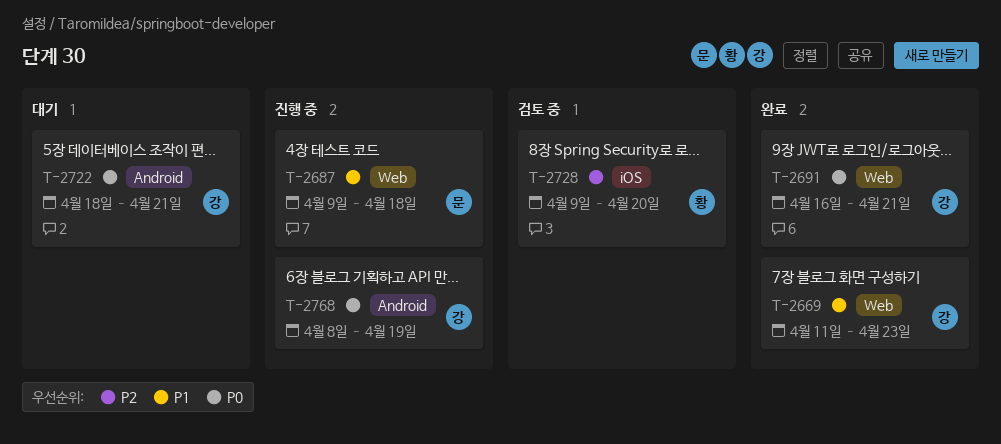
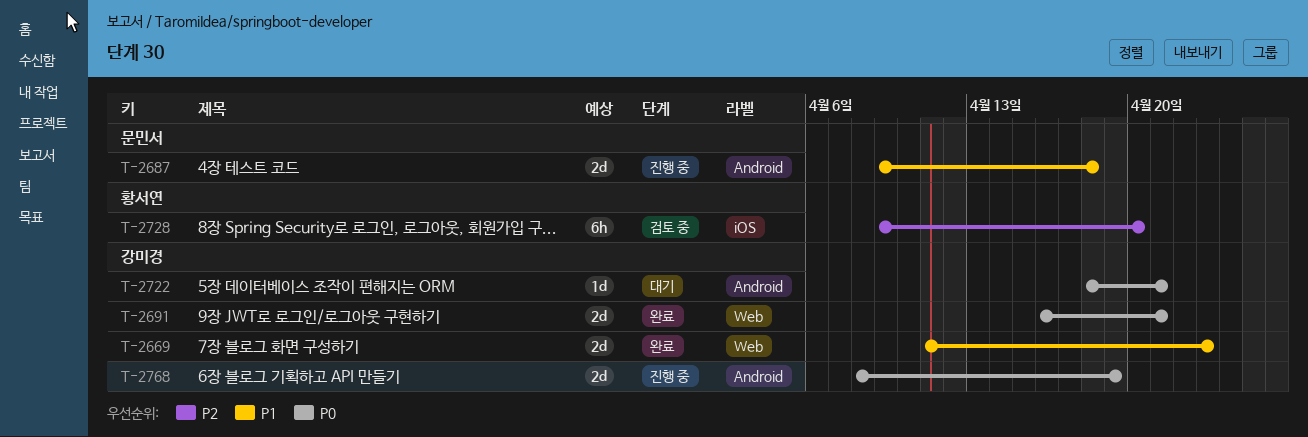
T-2687, label: Web -> Android

